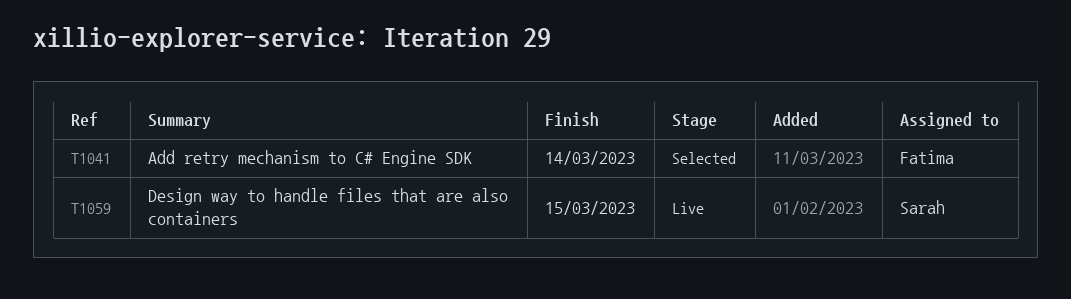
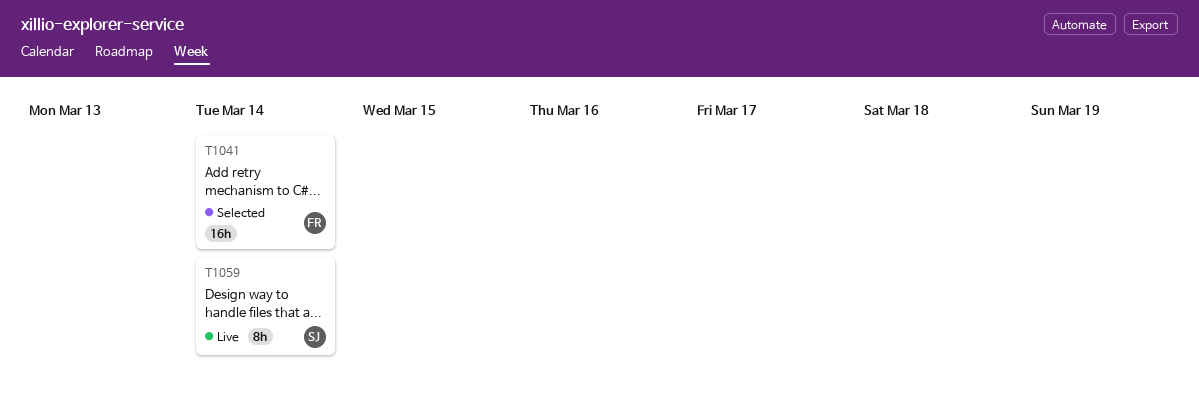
T1059, due: Mar 15 -> Mar 14

